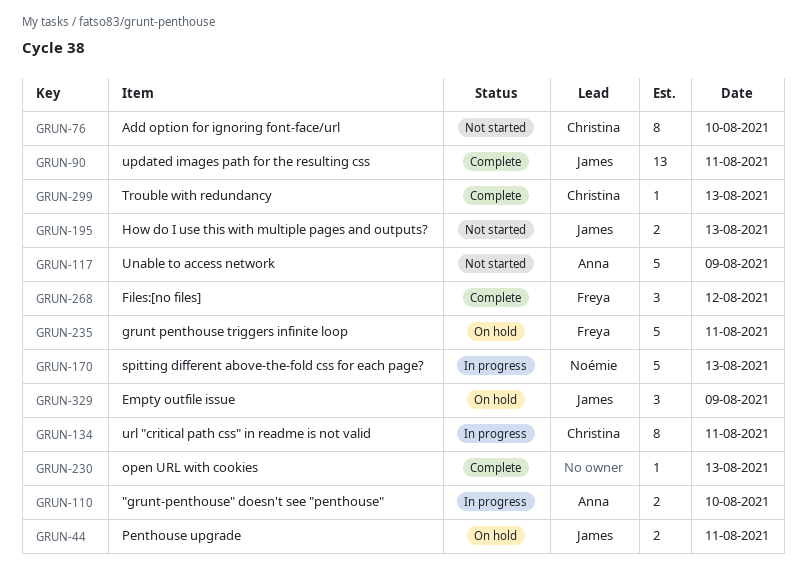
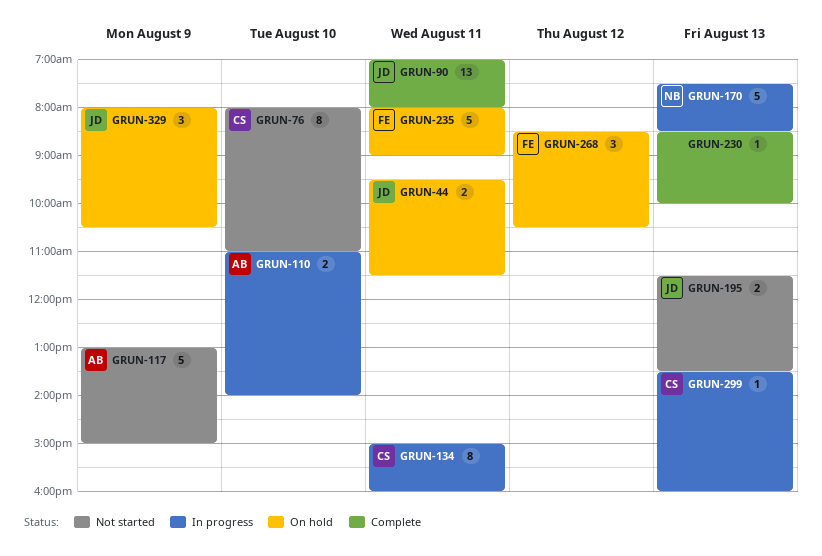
GRUN-268, status: Complete -> On hold
GRUN-299, status: Complete -> In progress

